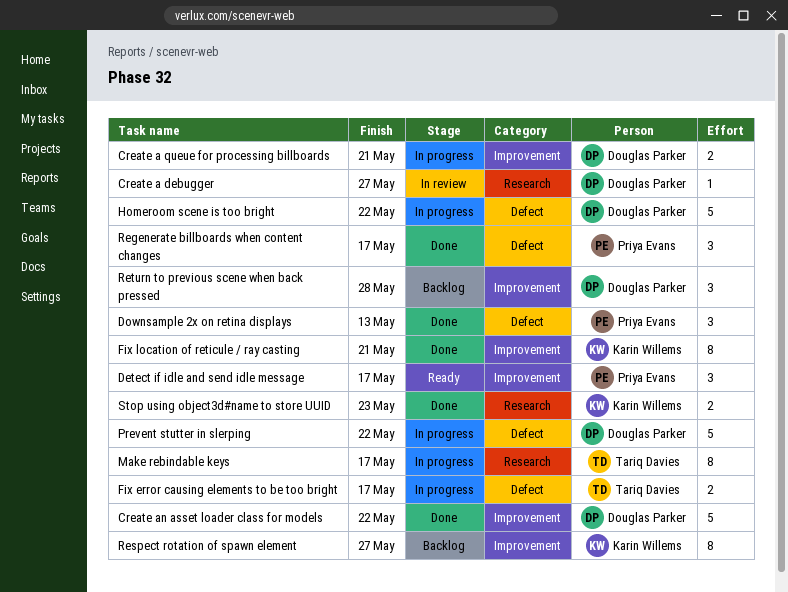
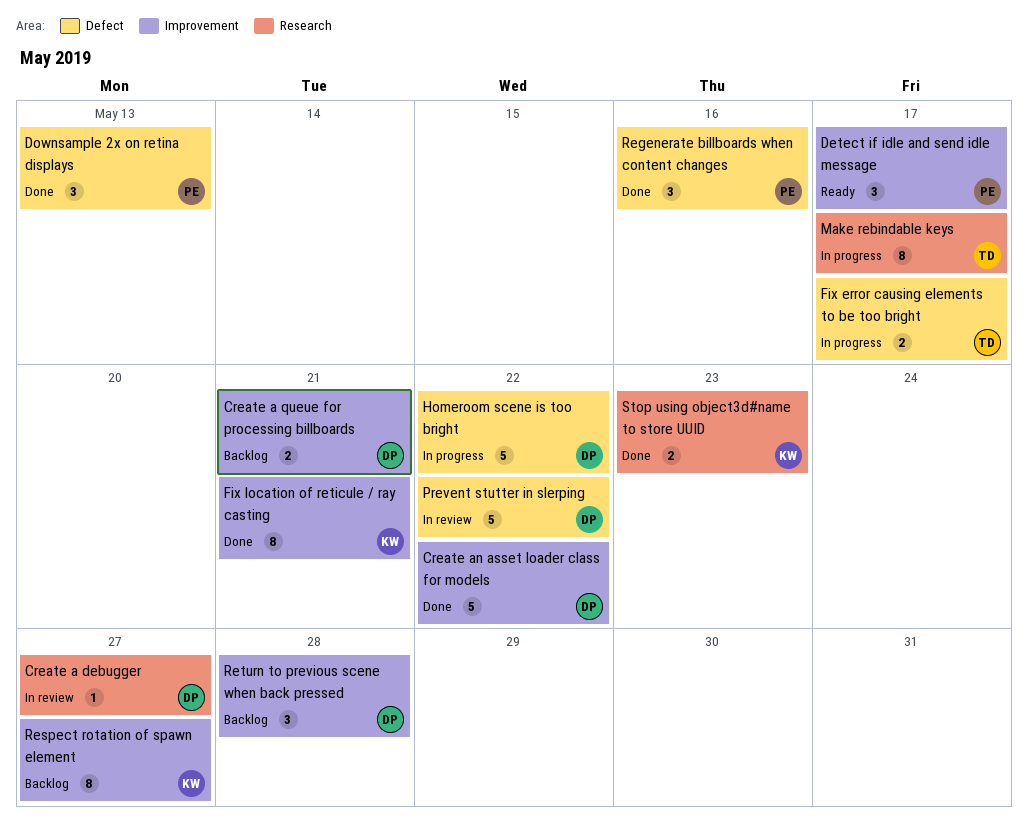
Create a queue for processing billboards, status: In progress -> Backlog
Prevent stutter in slerping, status: In progress -> In review
Regenerate billboards when content changes, due: May 17 -> May 16

